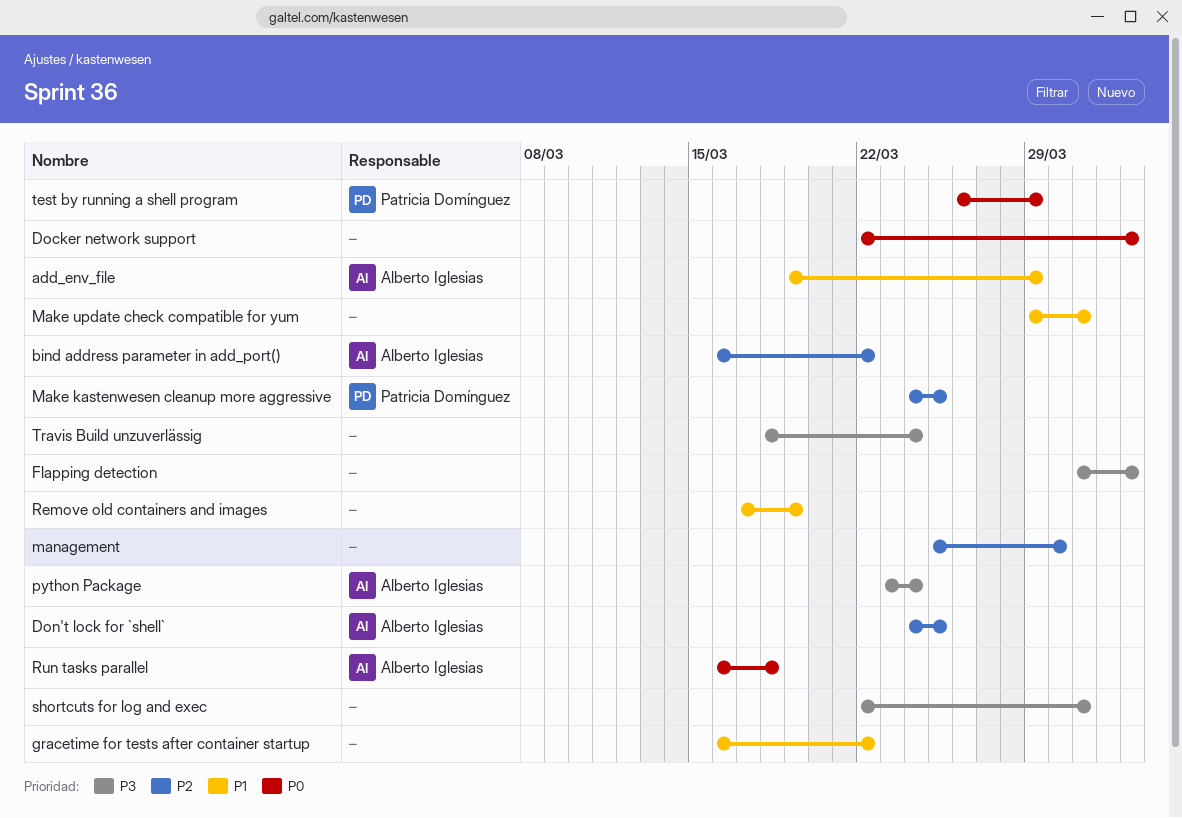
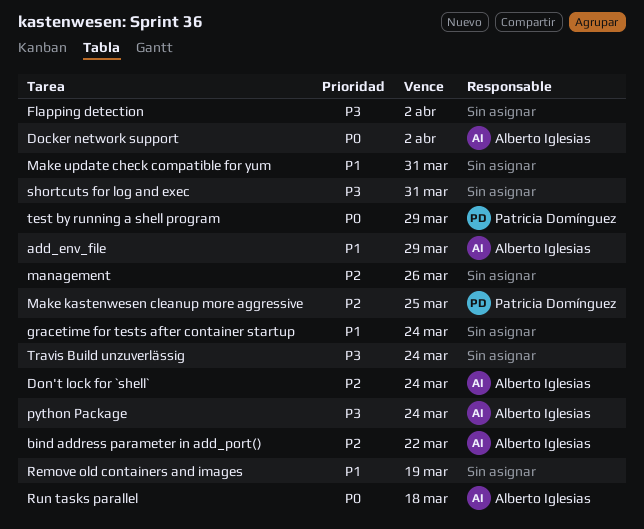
Docker network support, owner: none -> Alberto Iglesias
Don't lock for `shell`, due: Mar 25 -> Mar 24
gracetime for tests after container startup, due: Mar 22 -> Mar 24
management, due: Mar 30 -> Mar 26

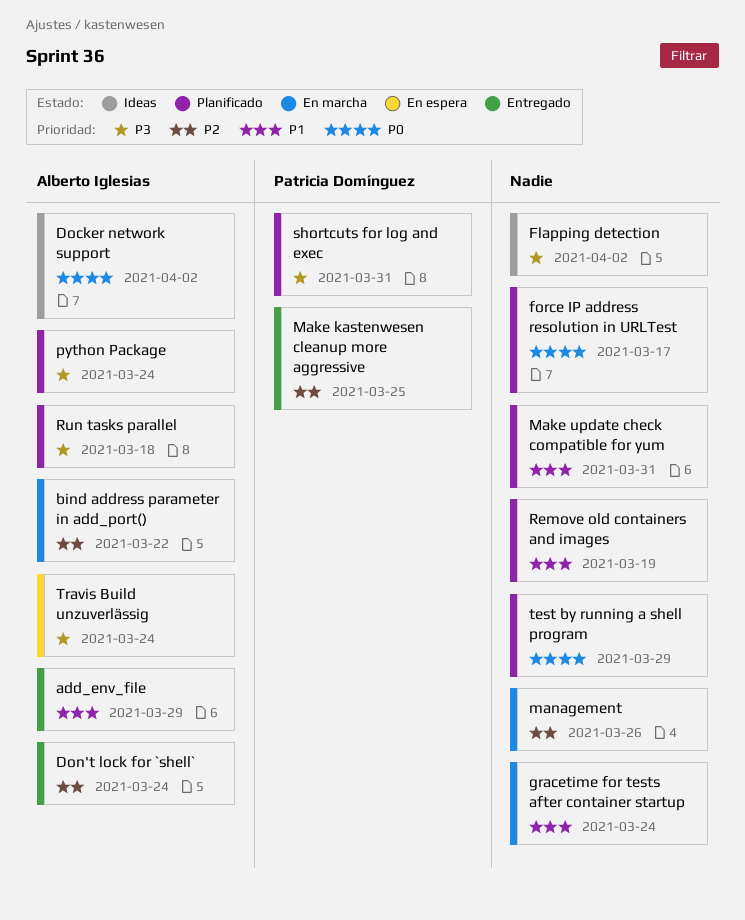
force IP address resolution in URLTest: none -> present
Run tasks parallel, priority: P0 -> P3
shortcuts for log and exec, owner: none -> Patricia Domínguez
test by running a shell program, owner: Patricia Domínguez -> none
Travis Build unzuverlässig, owner: none -> Alberto Iglesias

